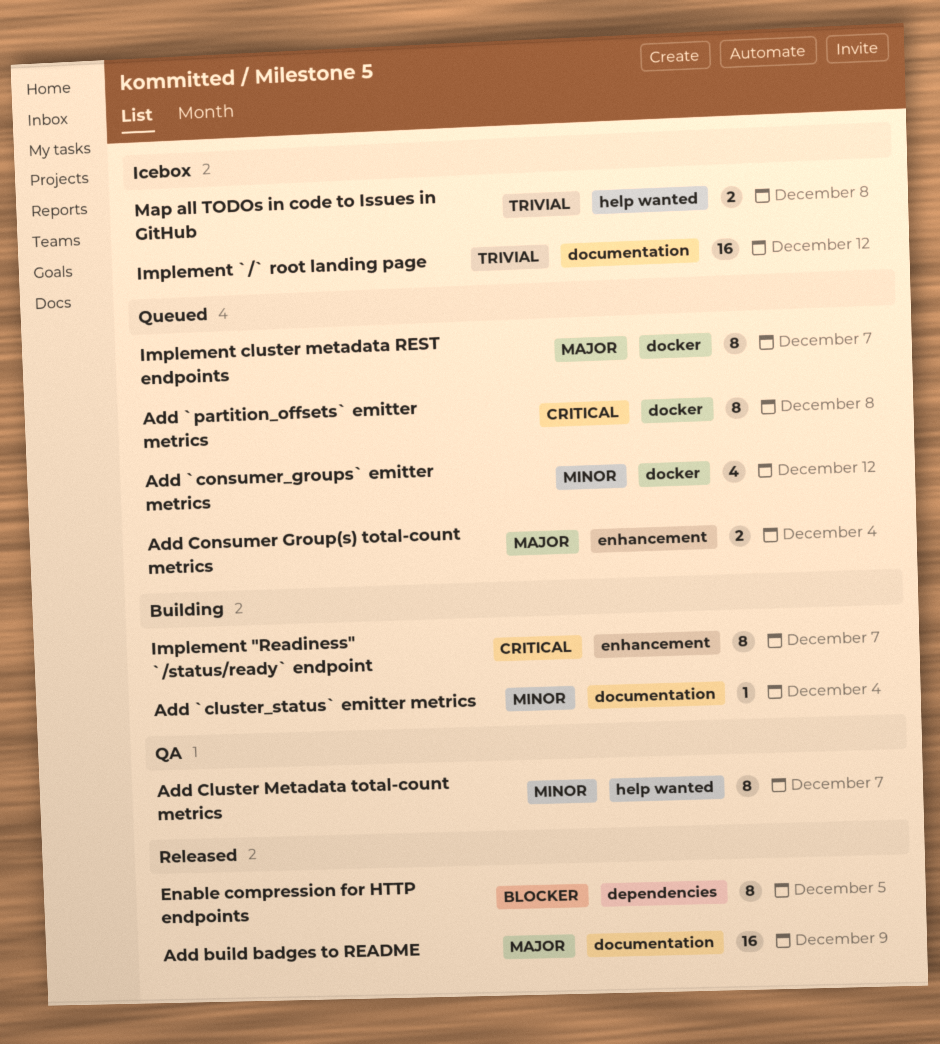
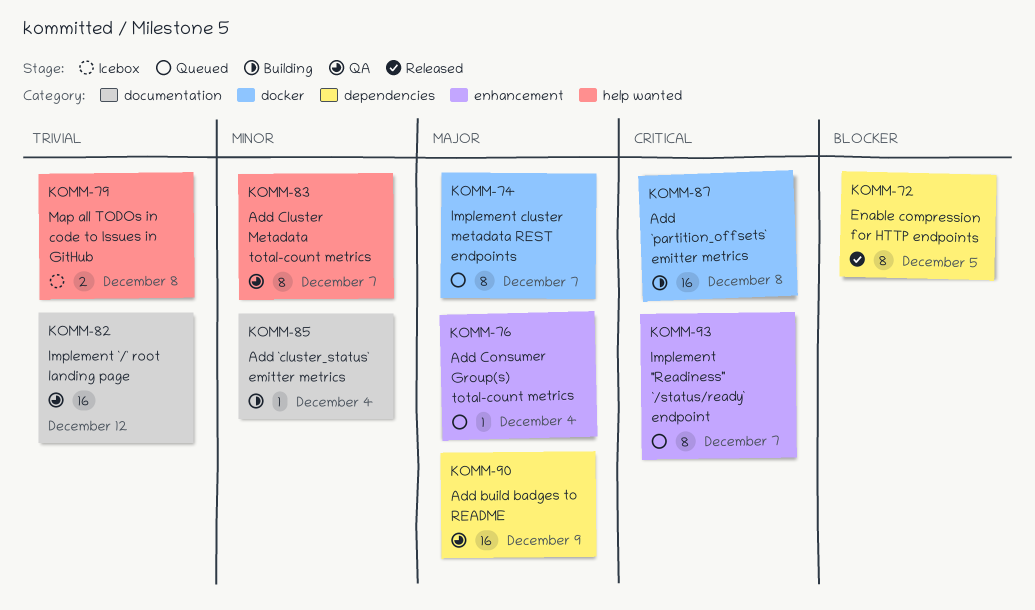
Add `consumer_groups` emitter metrics: present -> none
Add `partition_offsets` emitter metrics, status: Queued -> Building
Add `partition_offsets` emitter metrics, estimate: 8 -> 16
Add build badges to README, status: Released -> QA
Add build badges to README, label: documentation -> dependencies
Add Consumer Group(s) total-count metrics, estimate: 2 -> 1
Implement "Readiness" `/status/ready` endpoint, status: Building -> Queued
Implement `/` root landing page, status: Icebox -> QA

